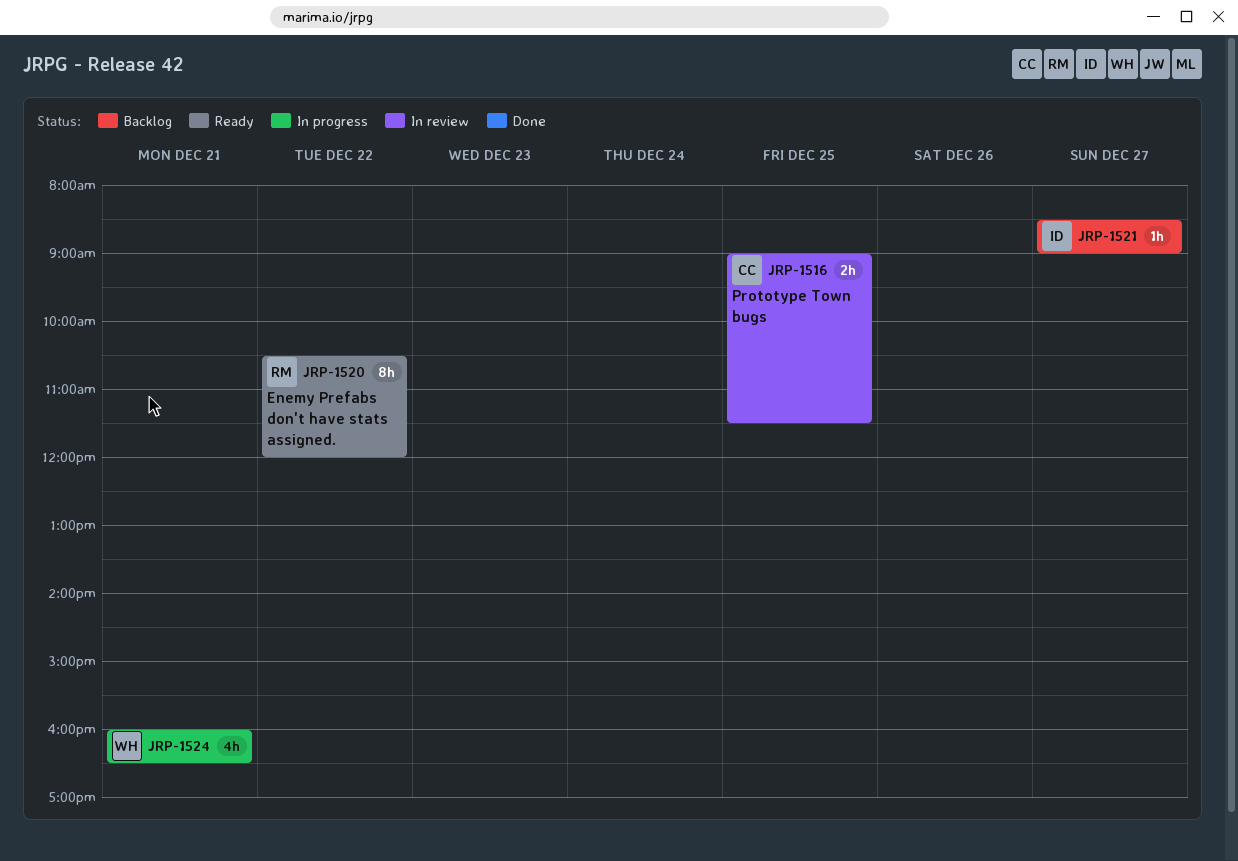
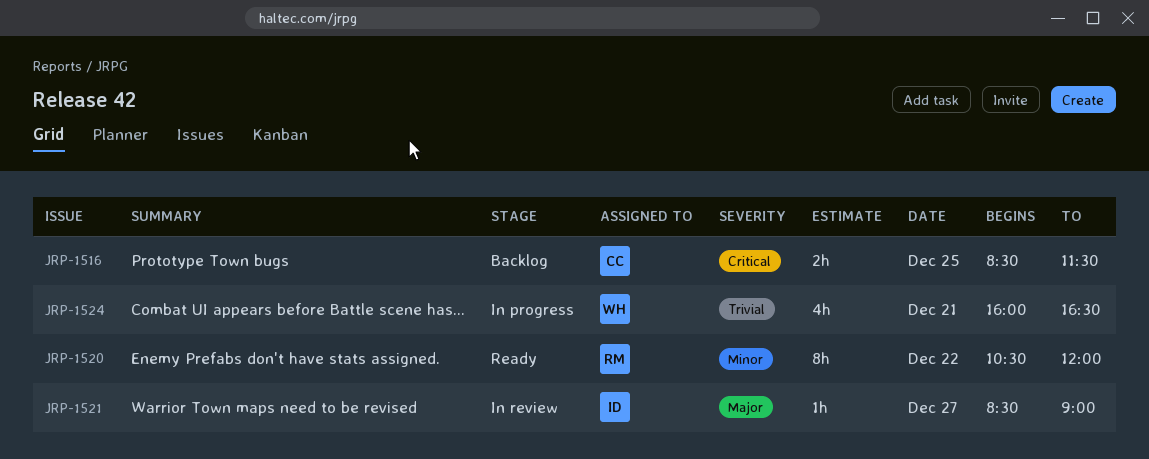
JRP-1516, status: In review -> Backlog
JRP-1516, begins: 09:00 -> 08:30
JRP-1521, status: Backlog -> In review

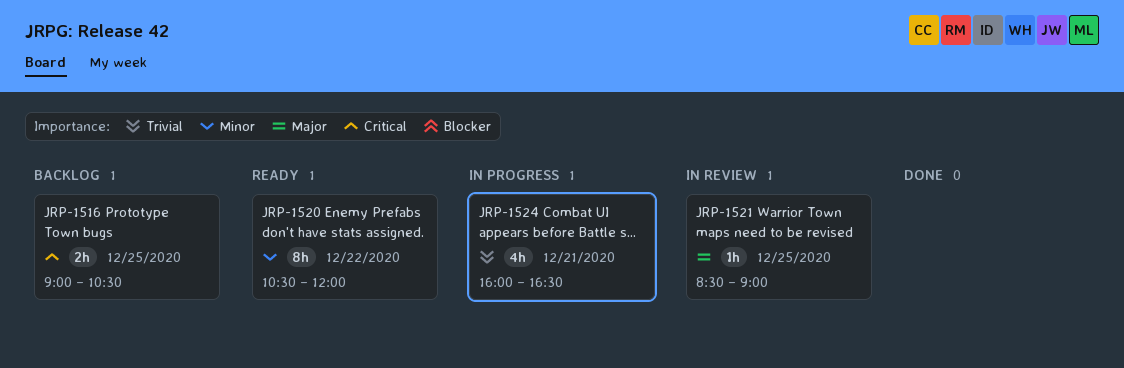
JRP-1516, begins: 08:30 -> 09:00
JRP-1516, ends: 11:30 -> 10:30
JRP-1521, day: Dec 27 -> Dec 25

